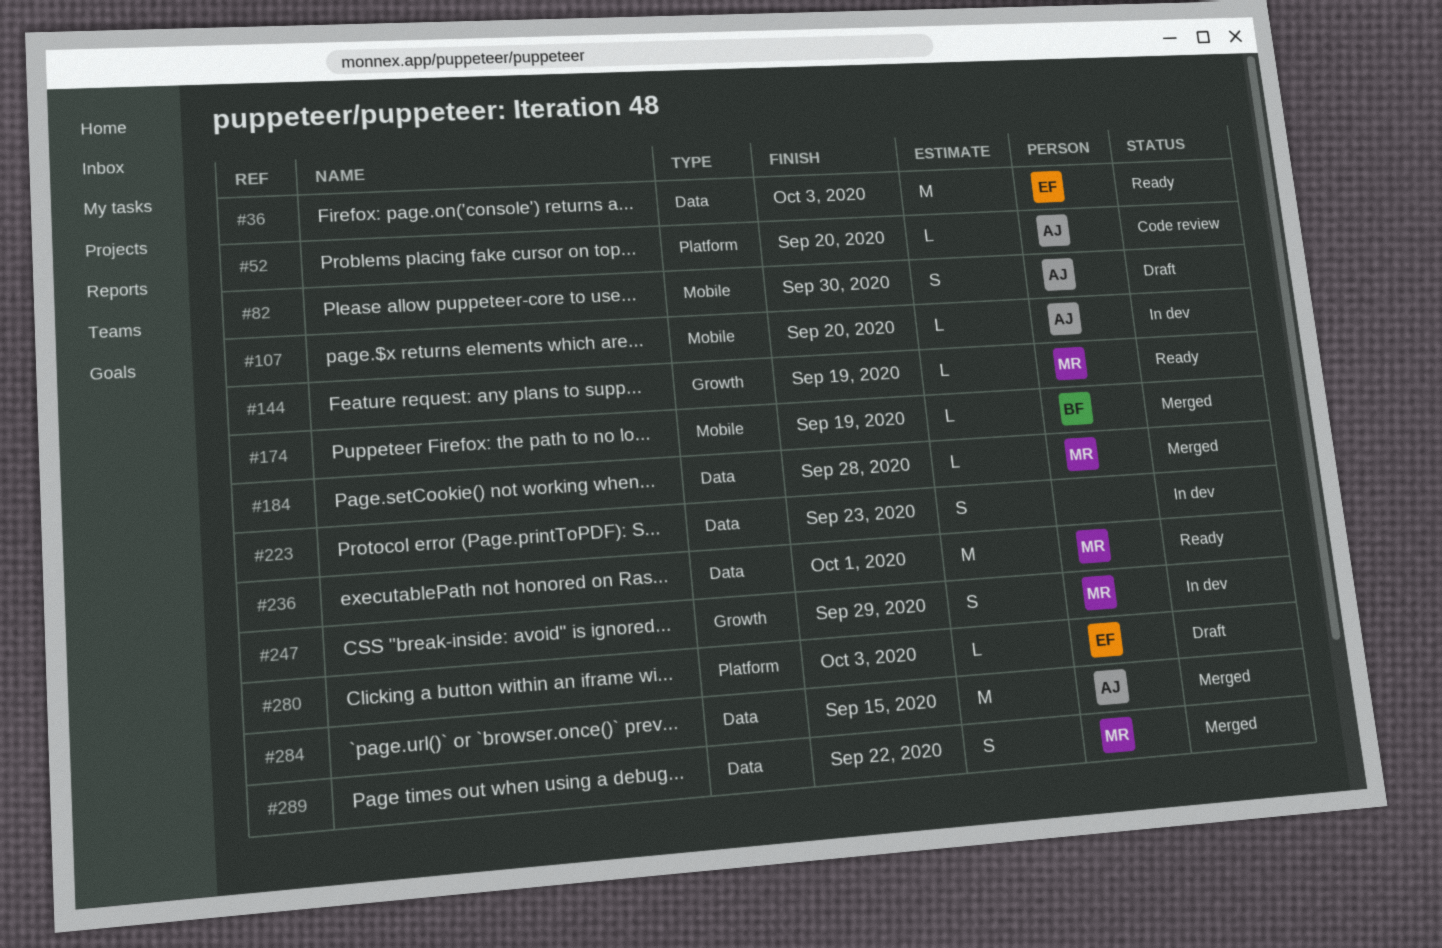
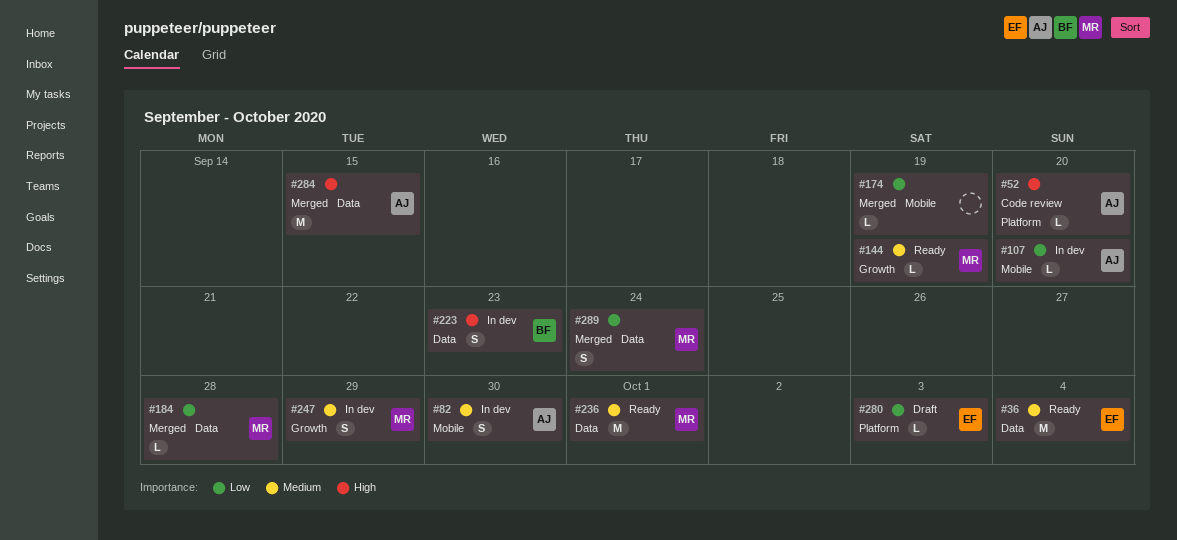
#36, due: Oct 3 -> Oct 4
#82, status: Draft -> In dev
#174, owner: BF -> none
#223, owner: none -> BF
#289, due: Sep 22 -> Sep 24

